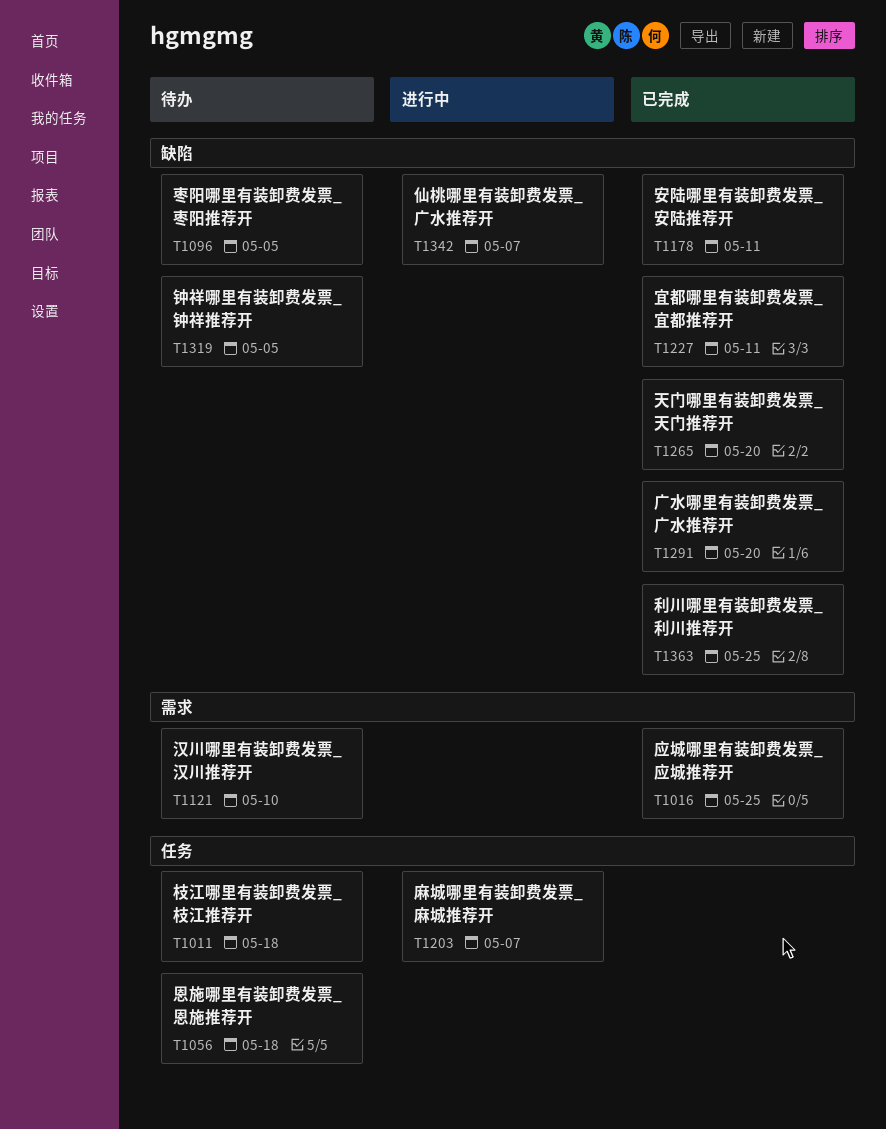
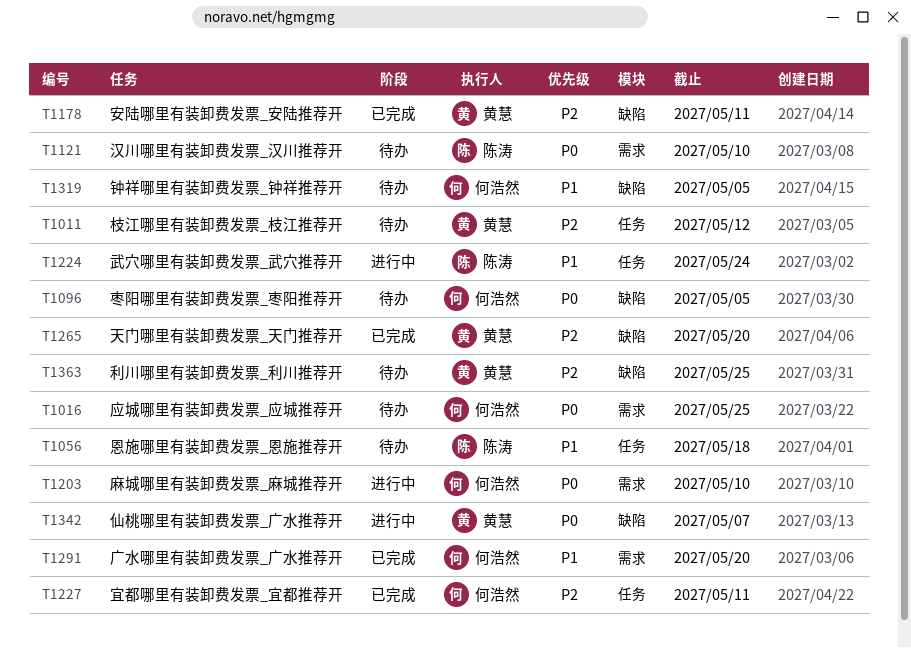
T1011, due: May 18 -> May 12
T1016, status: 已完成 -> 待办
T1203, label: 任务 -> 需求
T1203, due: May 7 -> May 10
T1224: none -> present
T1227, label: 缺陷 -> 任务
T1291, label: 缺陷 -> 需求
T1363, status: 已完成 -> 待办

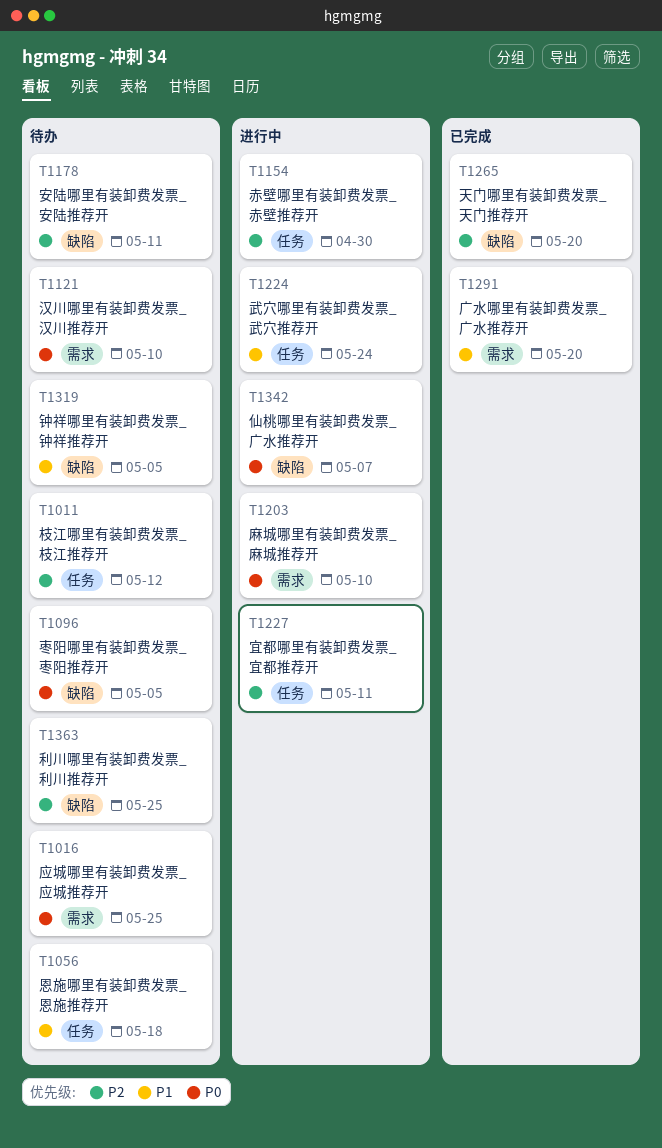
T1154: none -> present
T1178, status: 已完成 -> 待办
T1227, status: 已完成 -> 进行中

